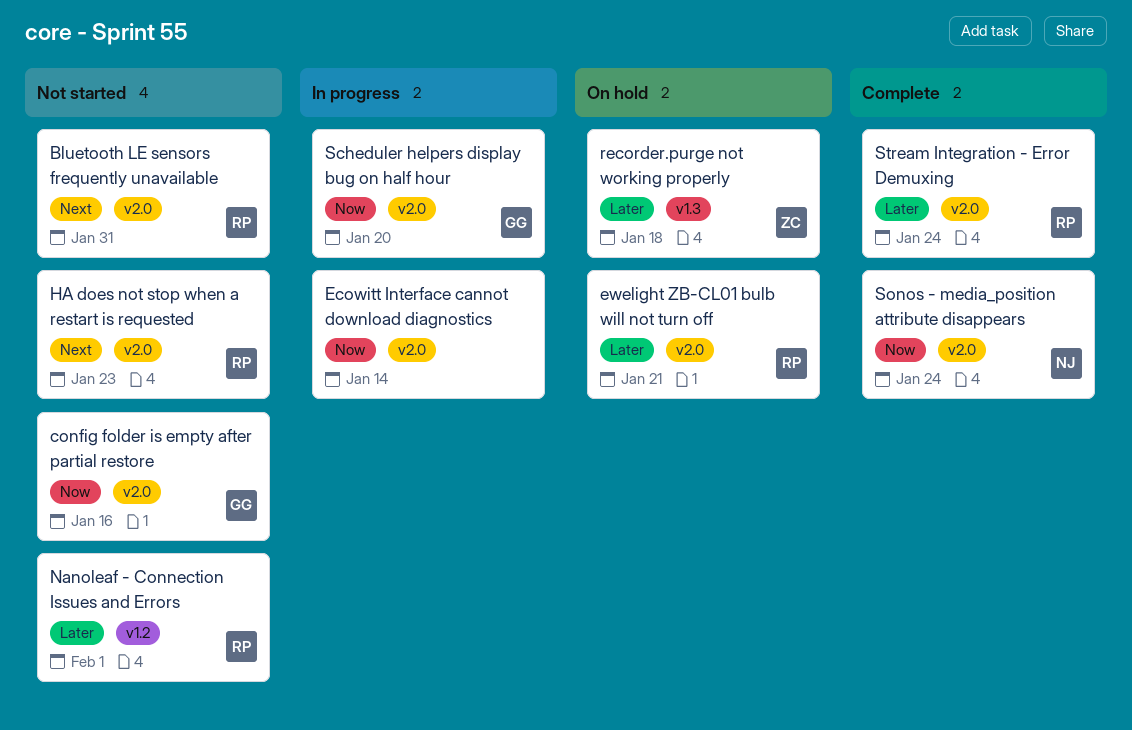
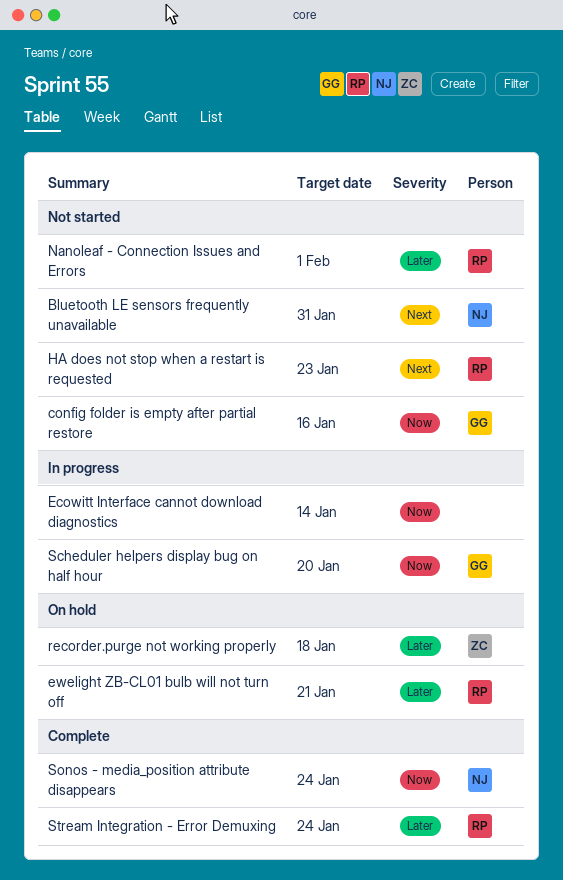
Bluetooth LE sensors frequently unavailable, owner: RP -> NJ

